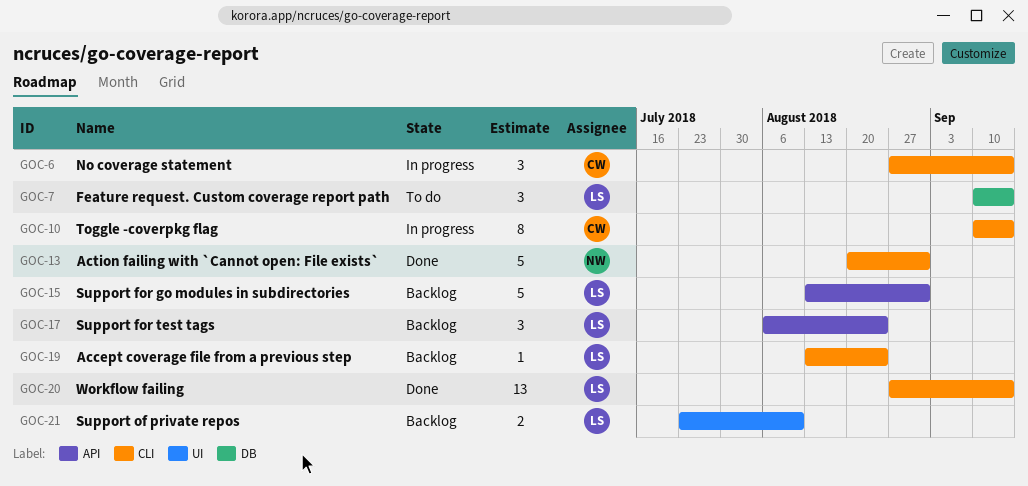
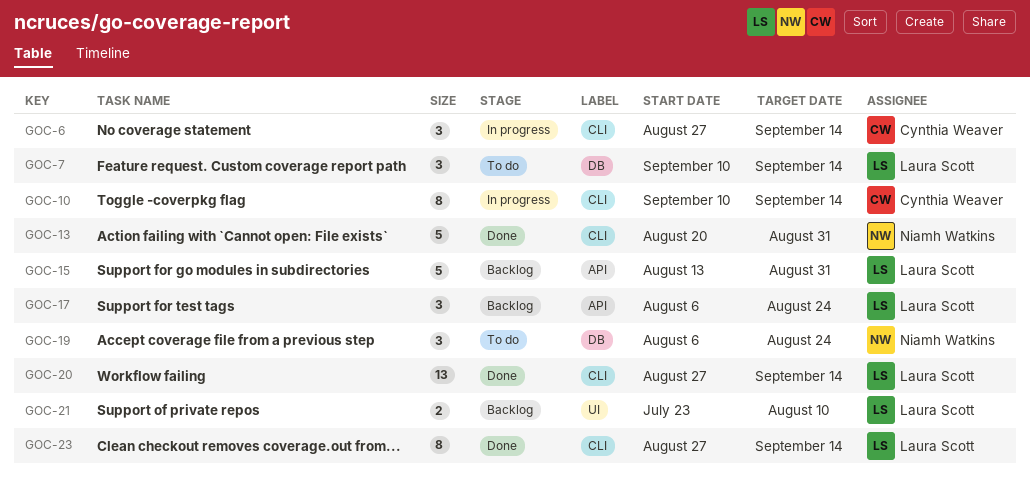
GOC-19, status: Backlog -> To do
GOC-19, owner: Laura Scott -> Niamh Watkins
GOC-19, label: CLI -> DB
GOC-19, estimate: 1 -> 3
GOC-19, start: Aug 13 -> Aug 6
GOC-23: none -> present

